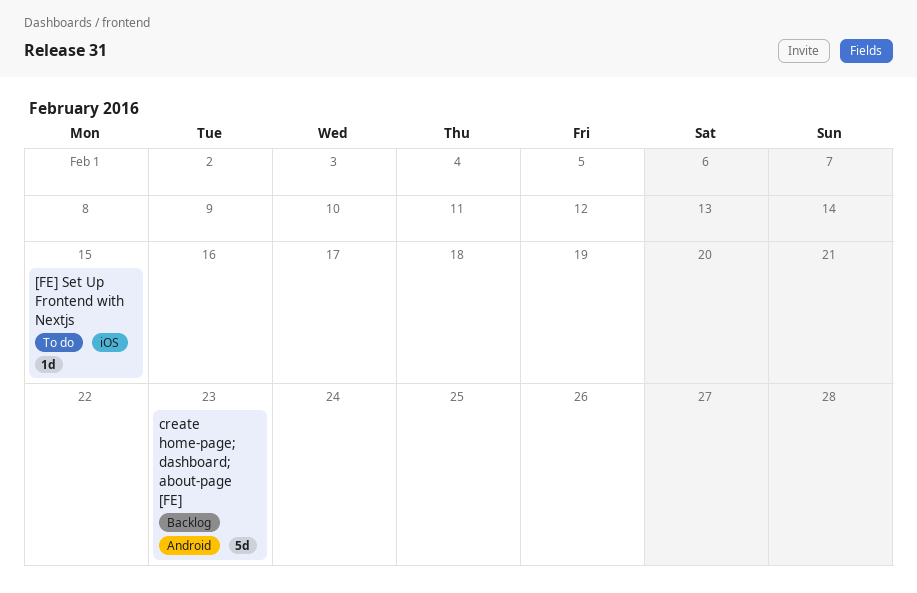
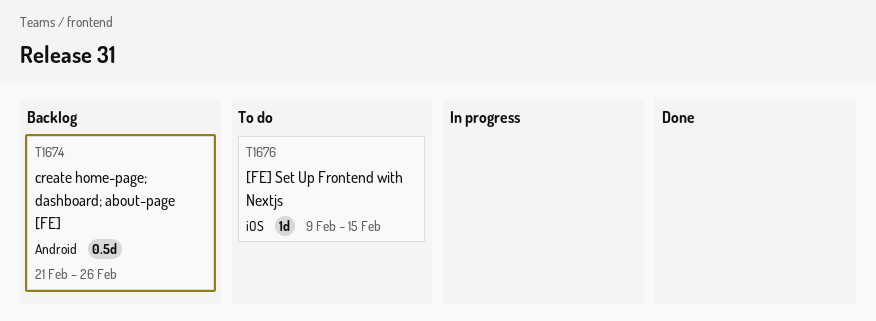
create home-page; dashboard; about-page [FE], estimate: 5d -> 0.5d
create home-page; dashboard; about-page [FE], due: Feb 23 -> Feb 26

